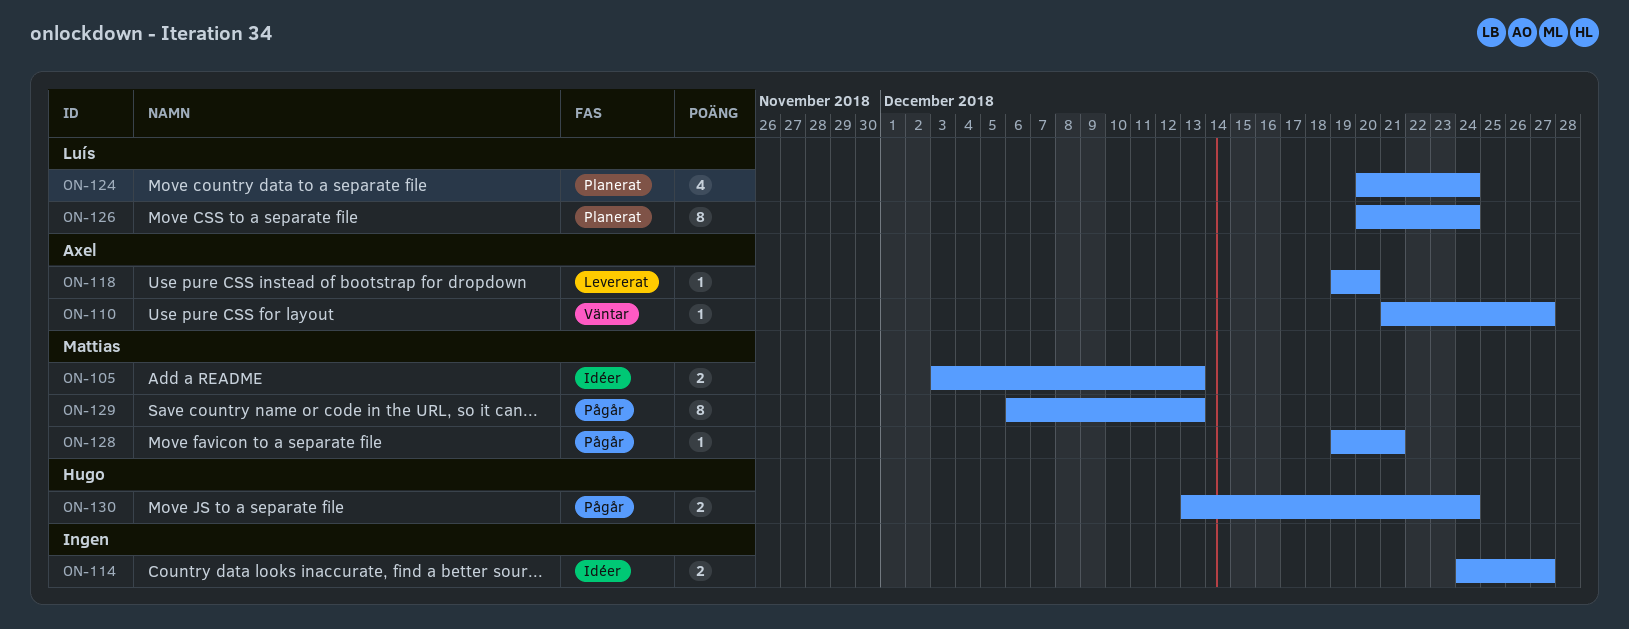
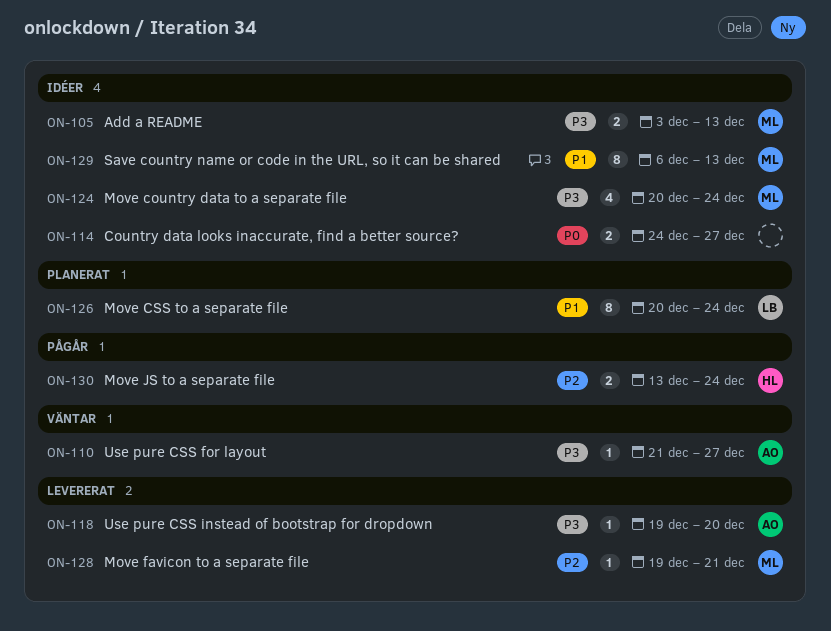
ON-124, status: Planerat -> Idéer
ON-124, owner: Luís -> Mattias
ON-128, status: Pågår -> Levererat
ON-129, status: Pågår -> Idéer

